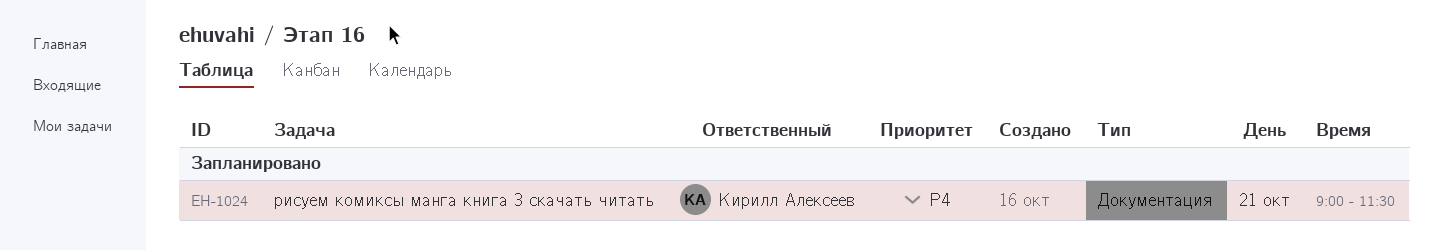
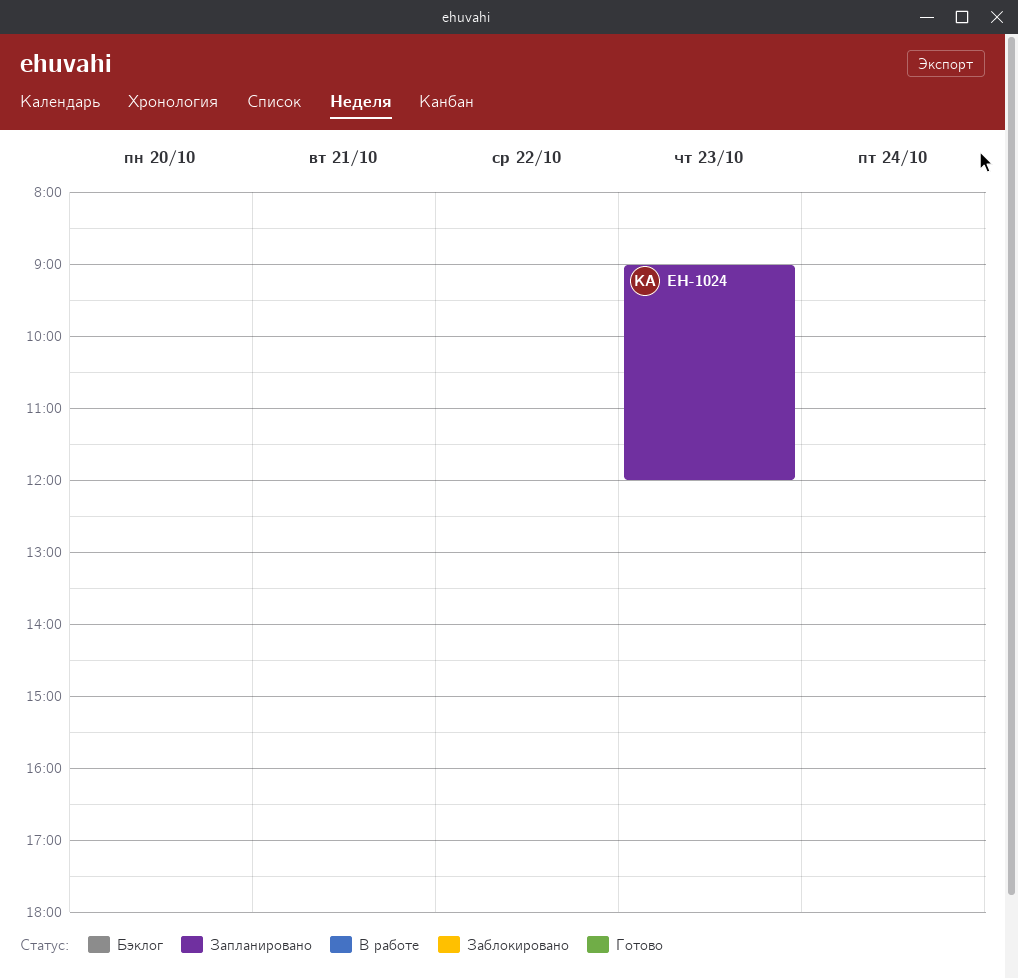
EH-1024, day: Oct 21 -> Oct 23
EH-1024, ends: 11:30 -> 12:00

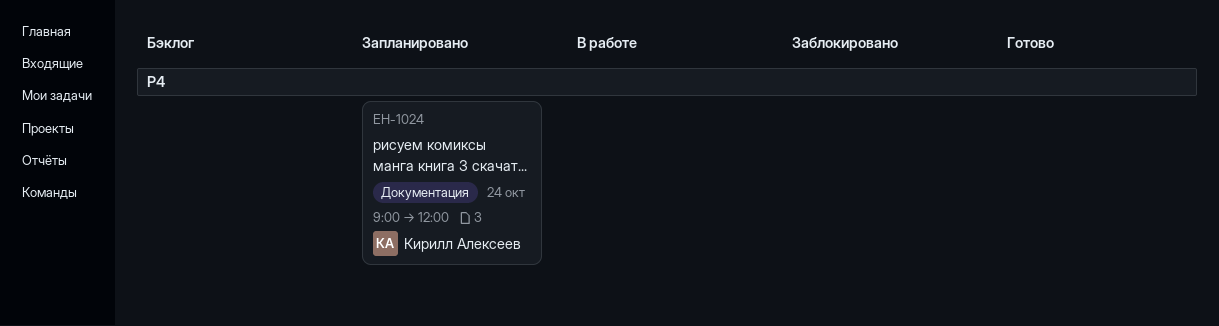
EH-1024, day: Oct 23 -> Oct 24

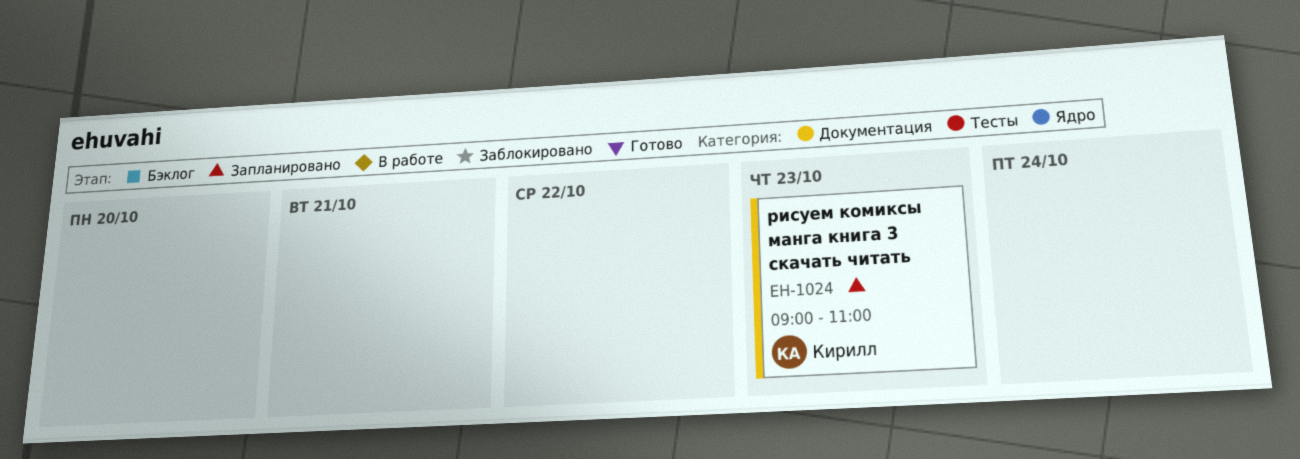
EH-1024, day: Oct 24 -> Oct 23
EH-1024, ends: 12:00 -> 11:00

